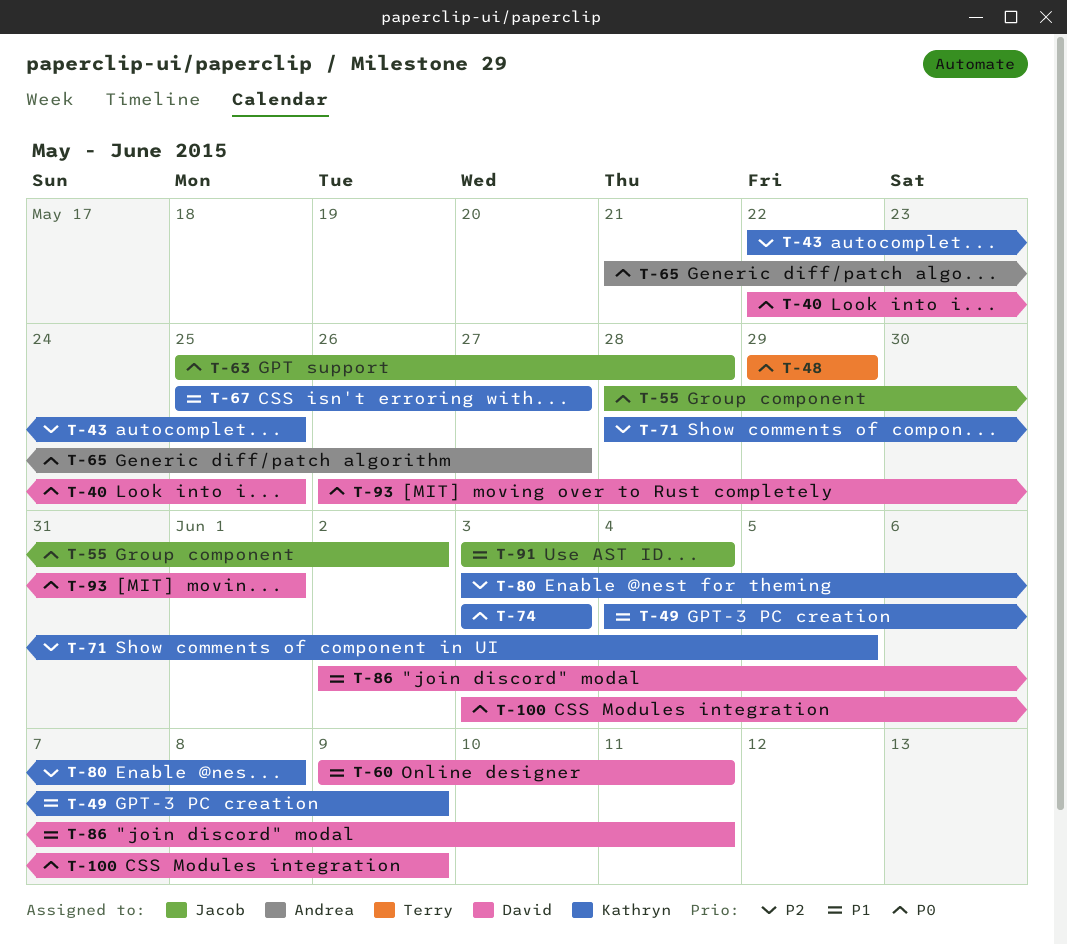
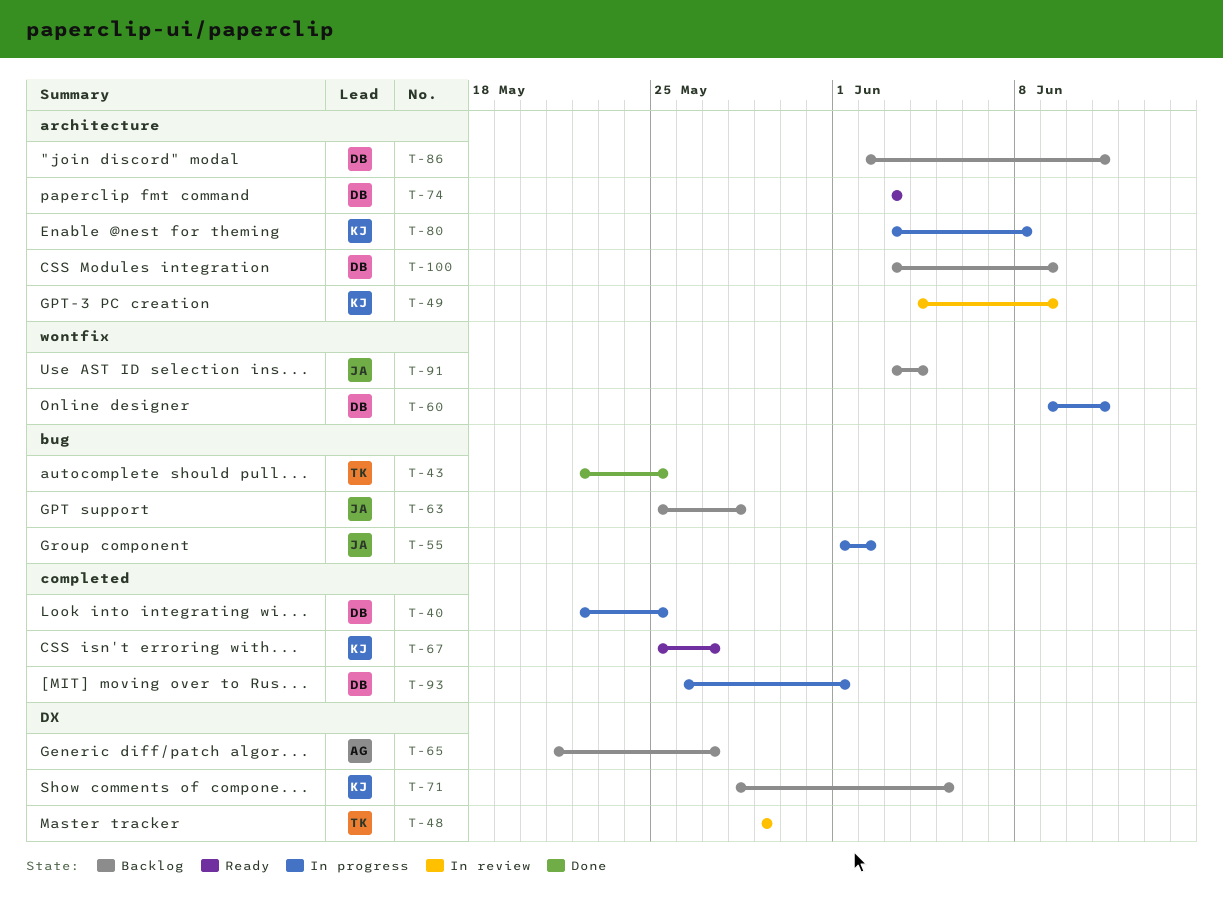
T-43, owner: Kathryn -> Terry
T-55, start: May 28 -> Jun 1
T-74, owner: Kathryn -> David

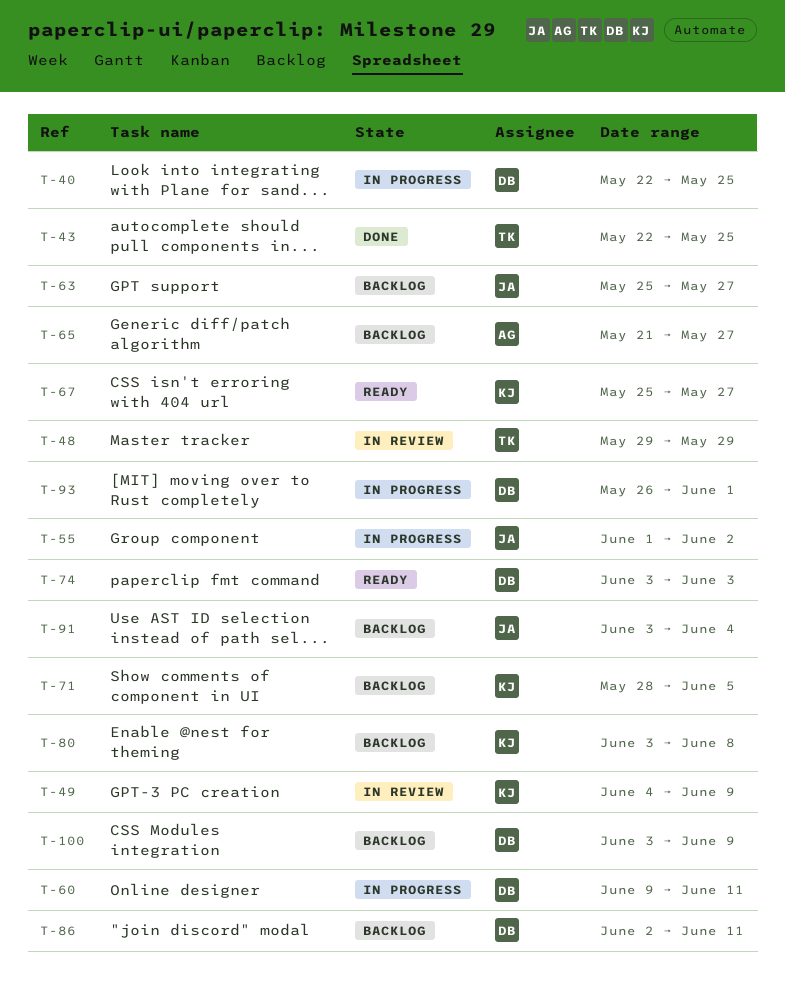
T-63, due: May 28 -> May 27
T-80, status: In progress -> Backlog

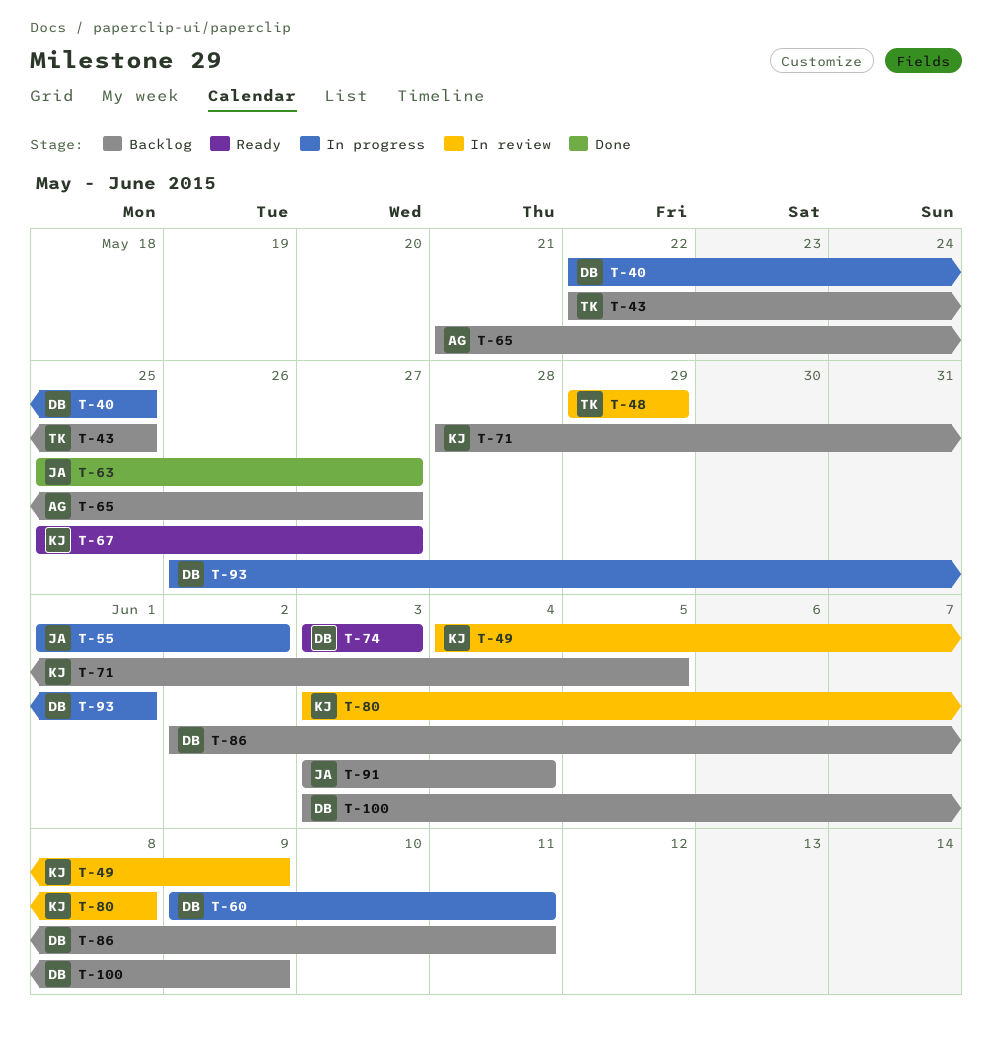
T-43, status: Done -> Backlog
T-63, status: Backlog -> Done
T-80, status: Backlog -> In review

